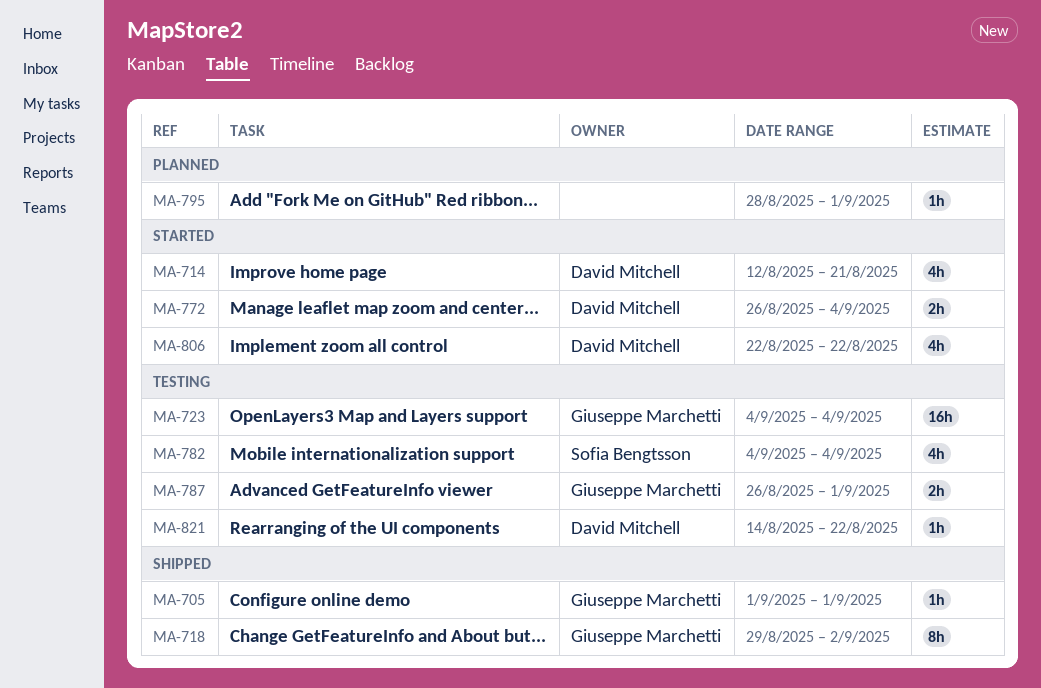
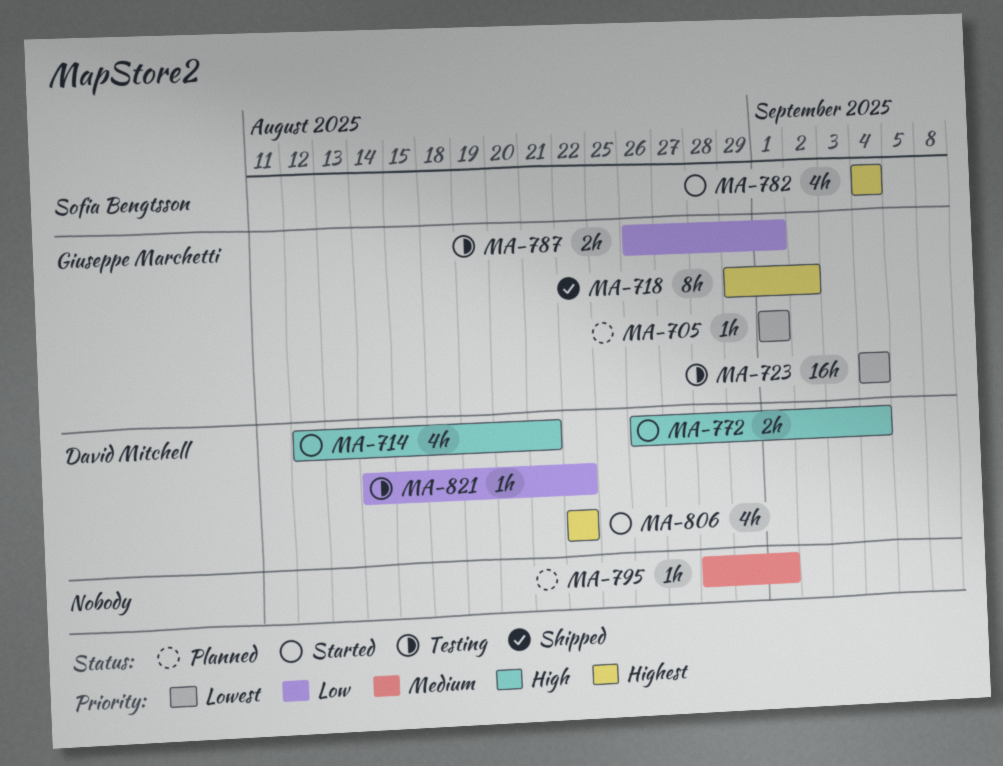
MA-705, status: Shipped -> Planned
MA-782, status: Testing -> Started

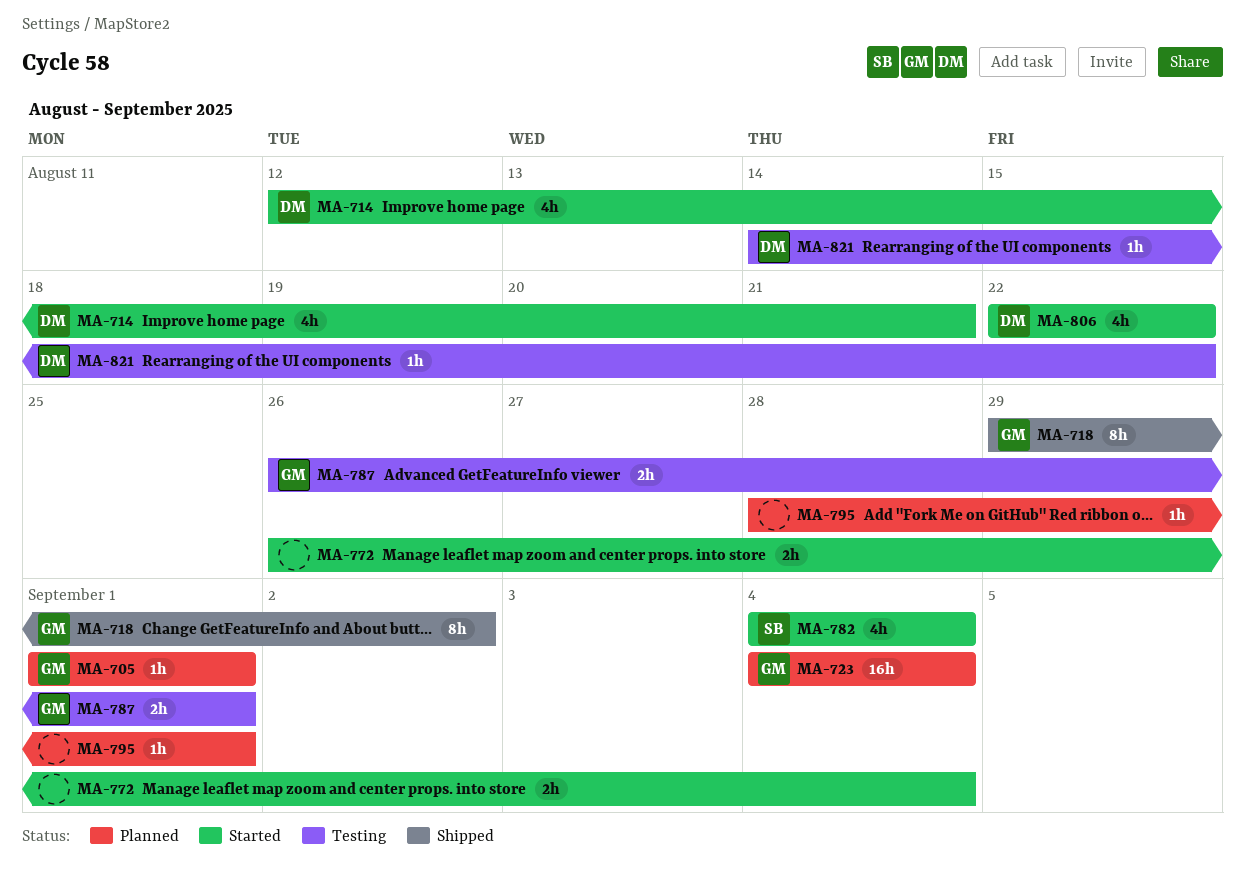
MA-723, status: Testing -> Planned
MA-772, owner: David Mitchell -> none

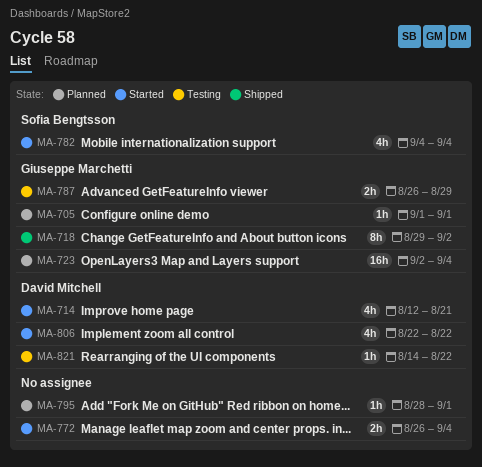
MA-723, start: Sep 4 -> Sep 2
MA-787, due: Sep 1 -> Aug 29

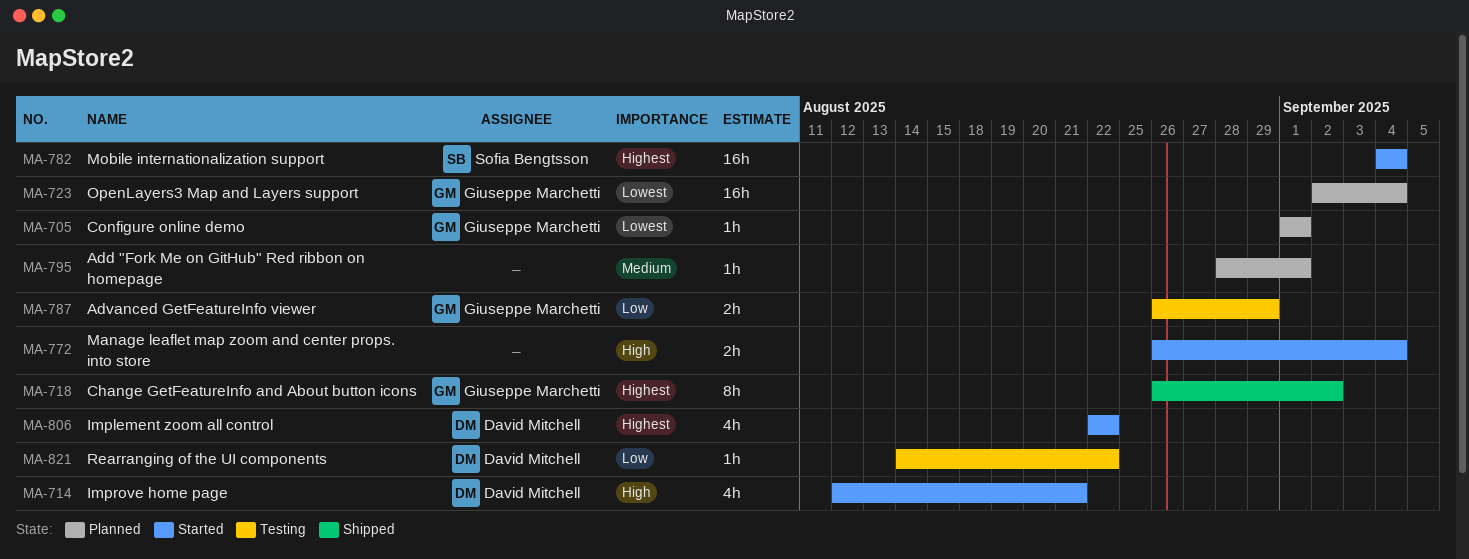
MA-718, start: Aug 29 -> Aug 26
MA-782, estimate: 4h -> 16h

